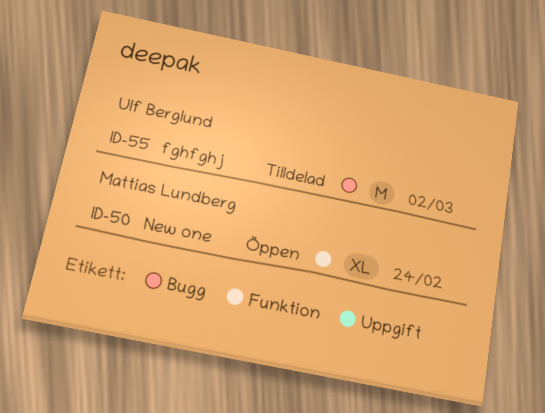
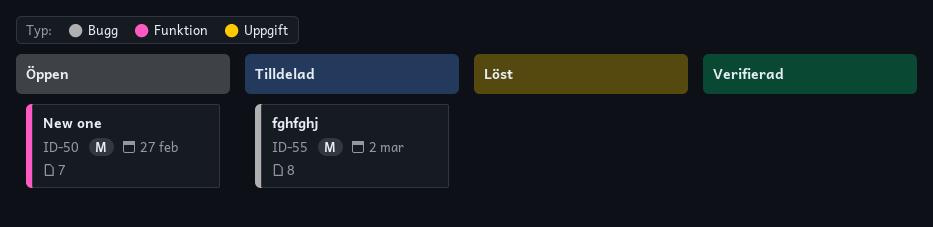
ID-50, estimate: XL -> M
ID-50, due: Feb 24 -> Feb 27

